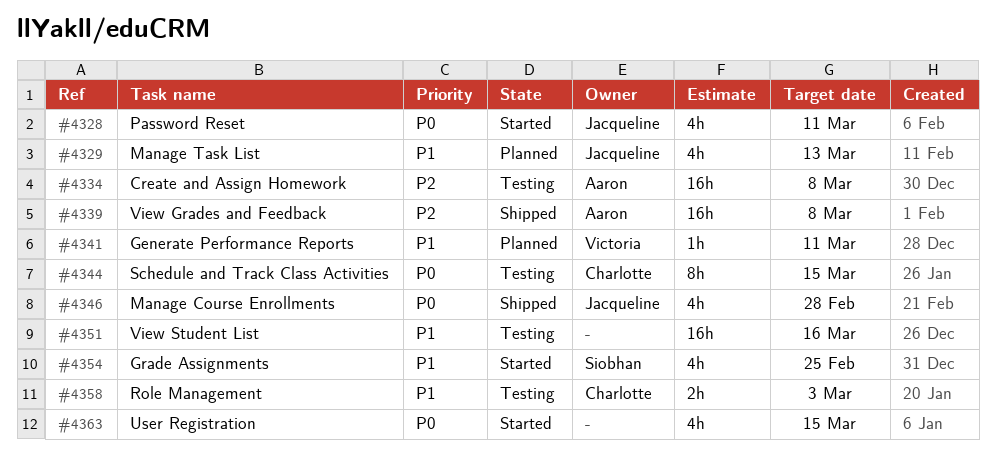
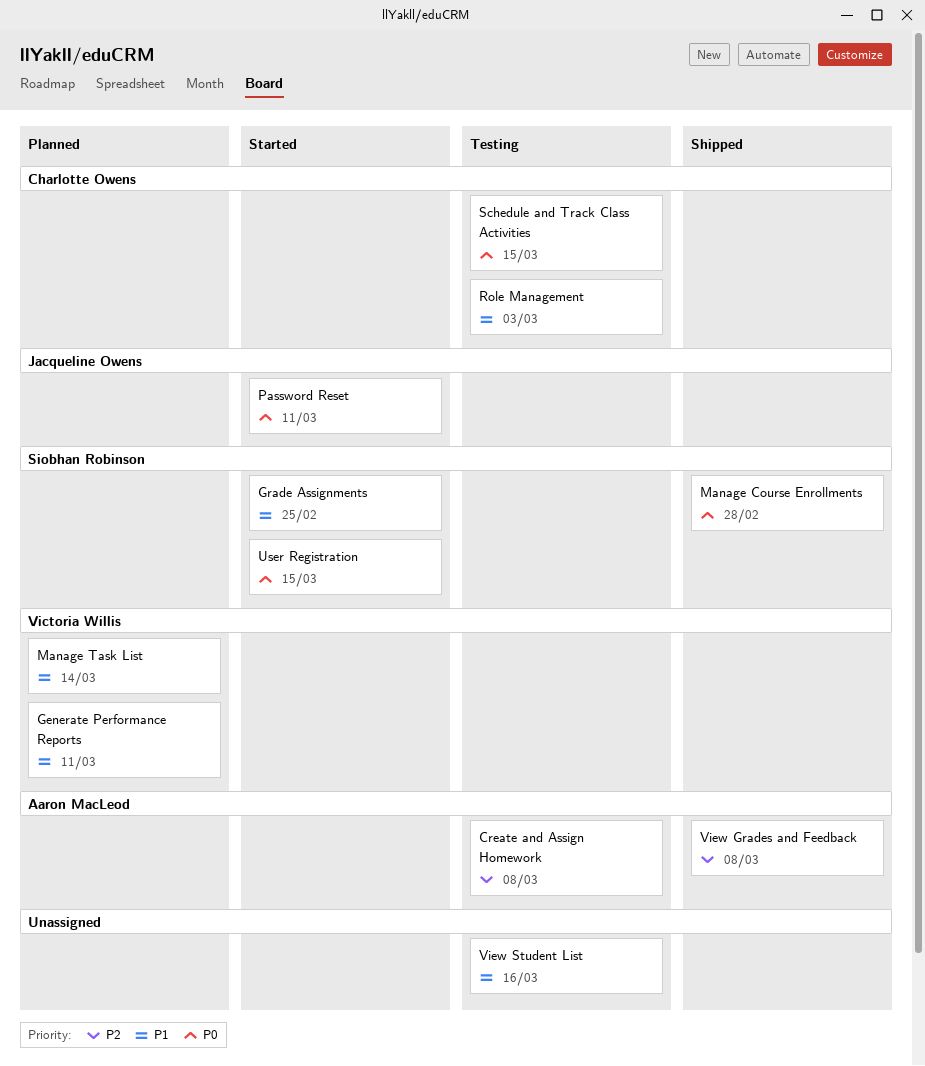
Manage Course Enrollments, owner: Jacqueline Owens -> Siobhan Robinson
Manage Task List, owner: Jacqueline Owens -> Victoria Willis
Manage Task List, due: Mar 13 -> Mar 14
User Registration, owner: none -> Siobhan Robinson

